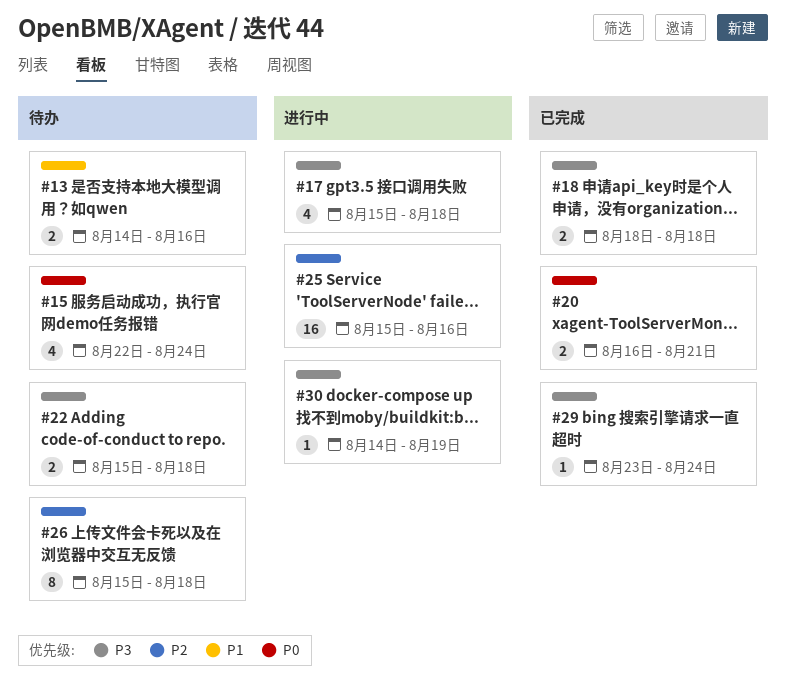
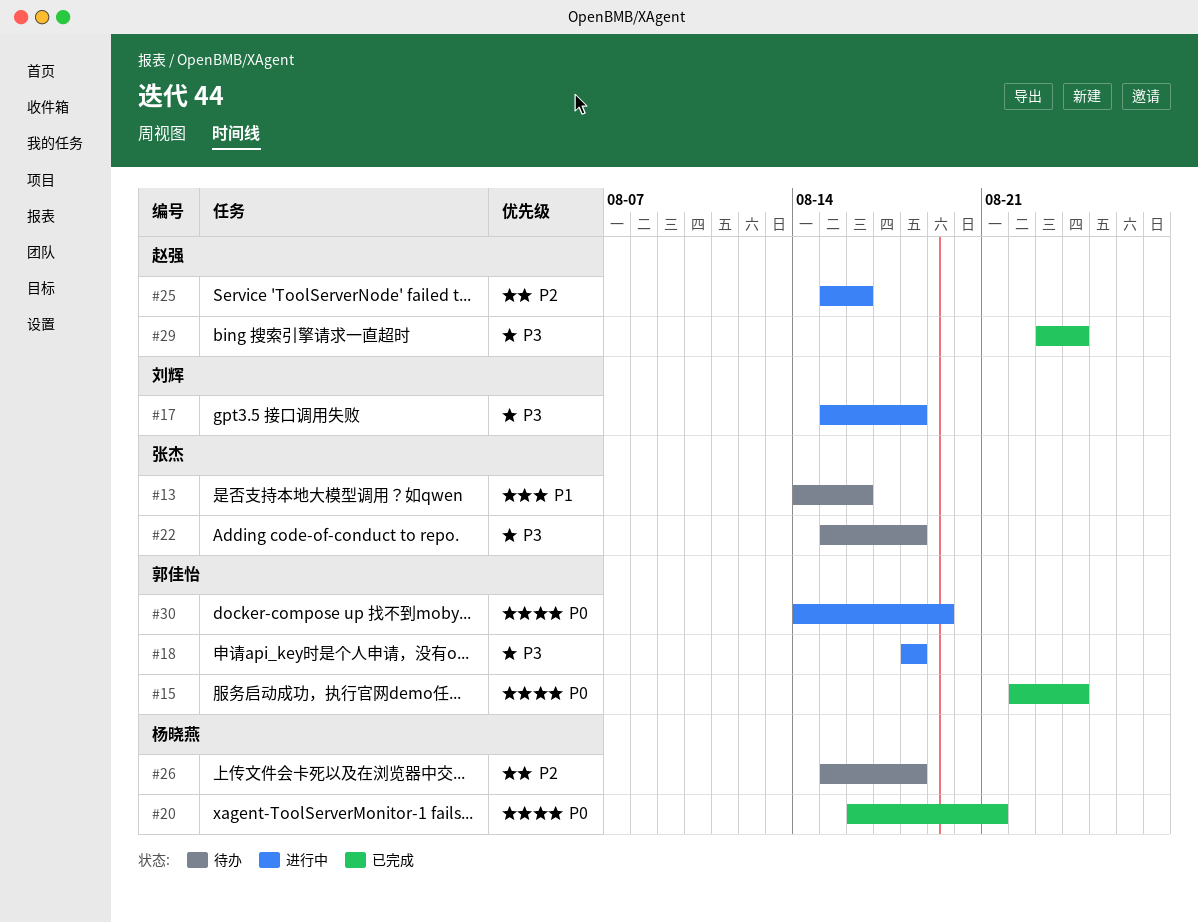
#15, status: 待办 -> 已完成
#18, status: 已完成 -> 进行中
#30, priority: P3 -> P0

